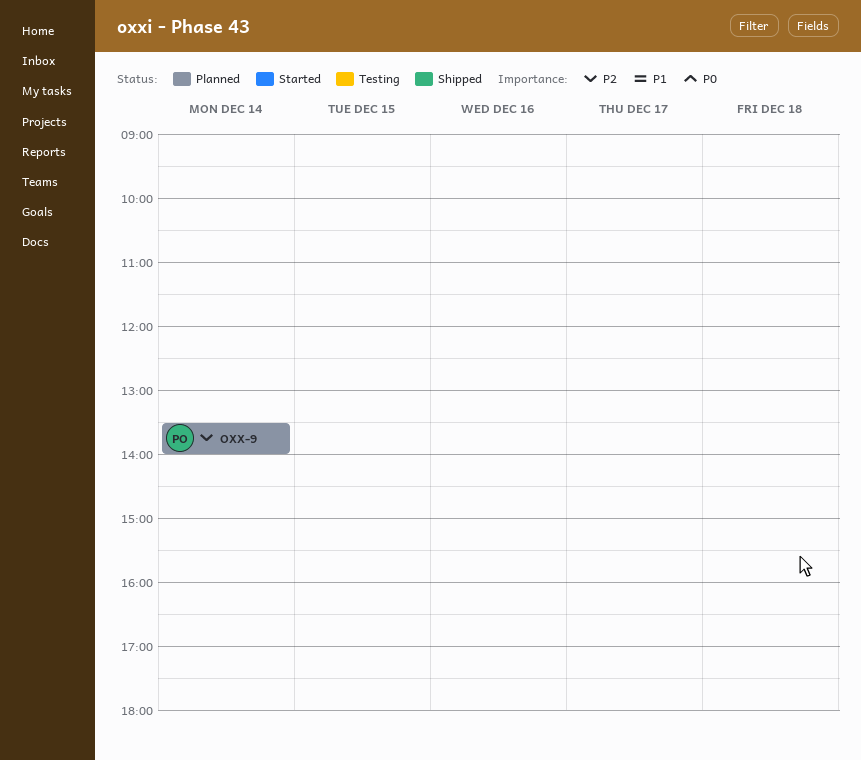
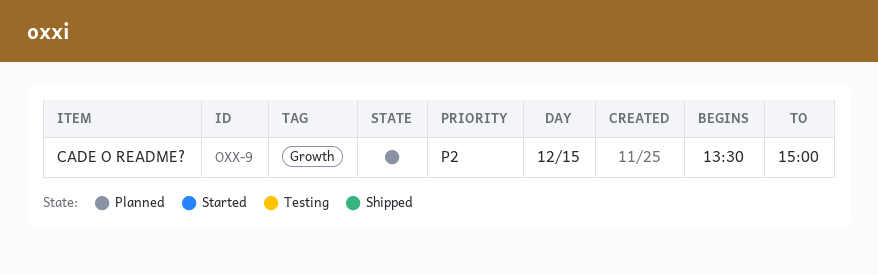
OXX-9, day: Dec 14 -> Dec 15
OXX-9, ends: 14:00 -> 15:00

